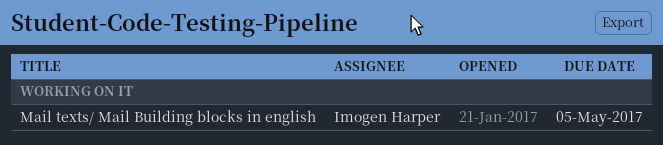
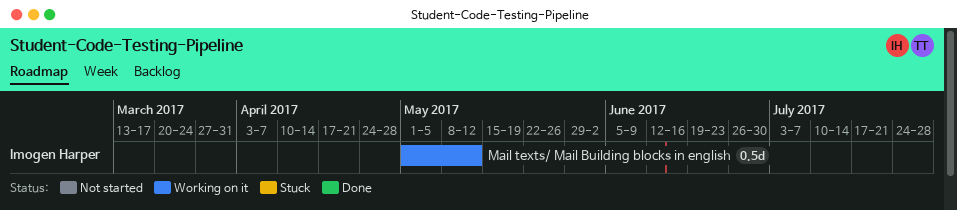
Mail texts/ Mail Building blocks in english, due: May 5 -> May 12

